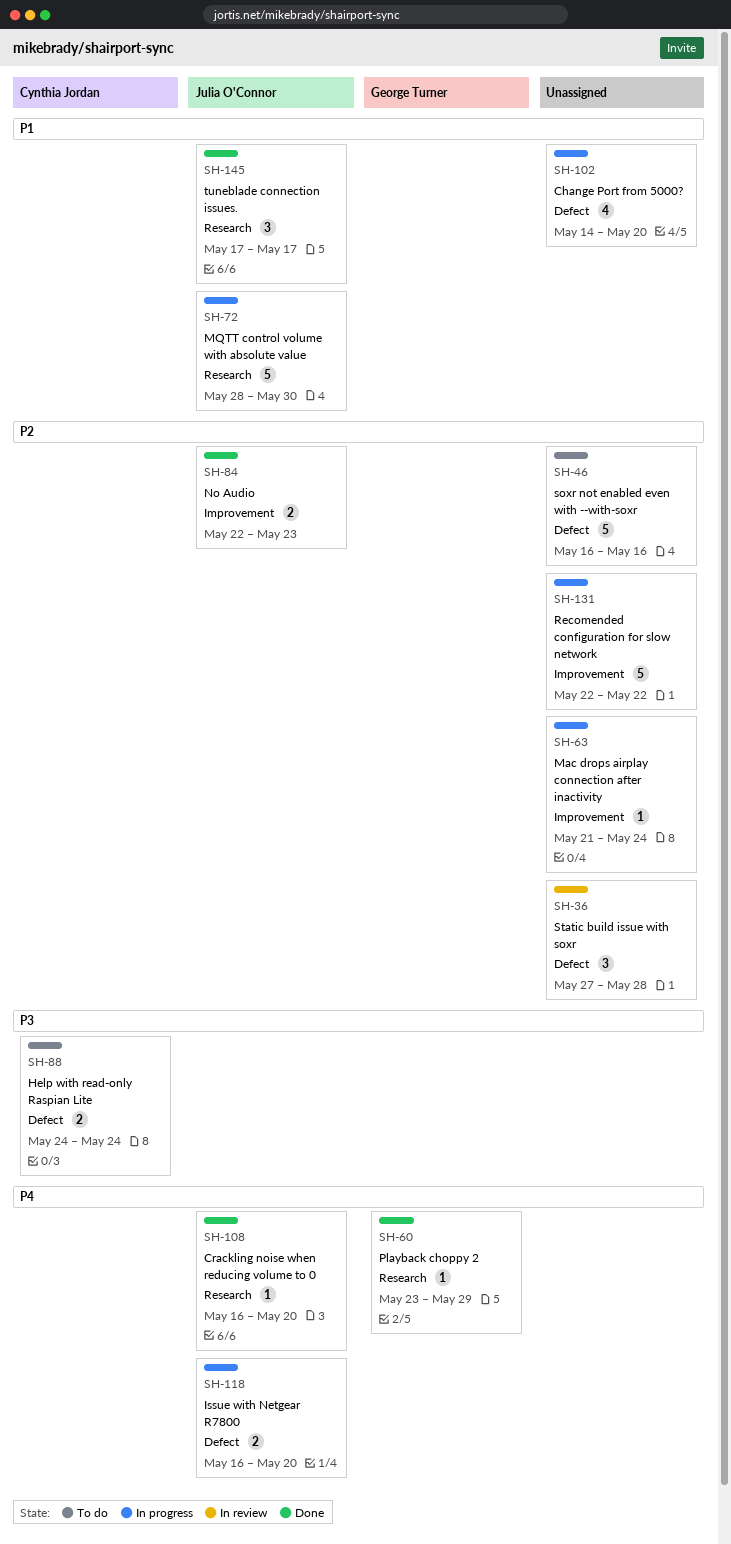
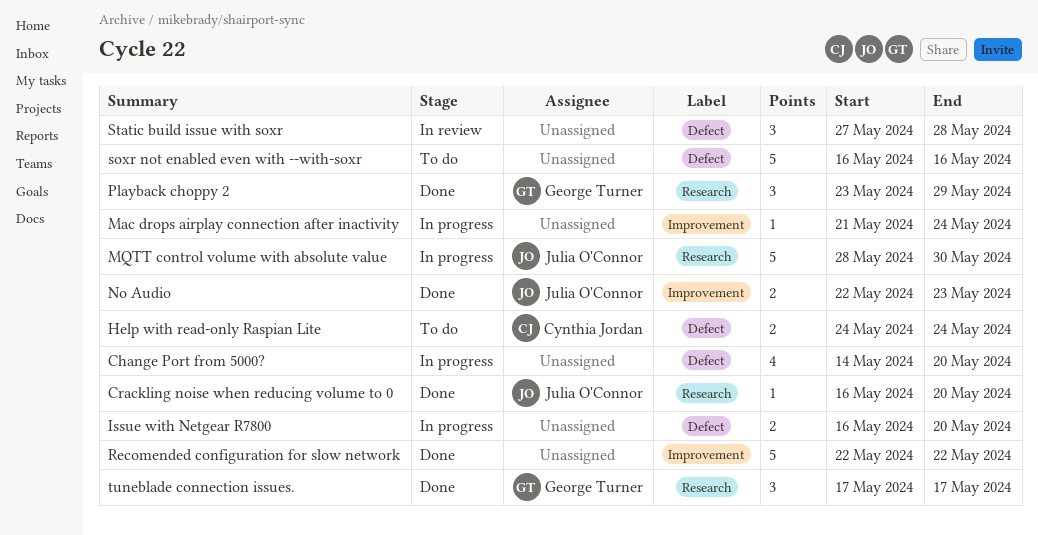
Issue with Netgear R7800, owner: Julia O'Connor -> none
Playback choppy 2, estimate: 1 -> 3
Recomended configuration for slow network, status: In progress -> Done
tuneblade connection issues., owner: Julia O'Connor -> George Turner

